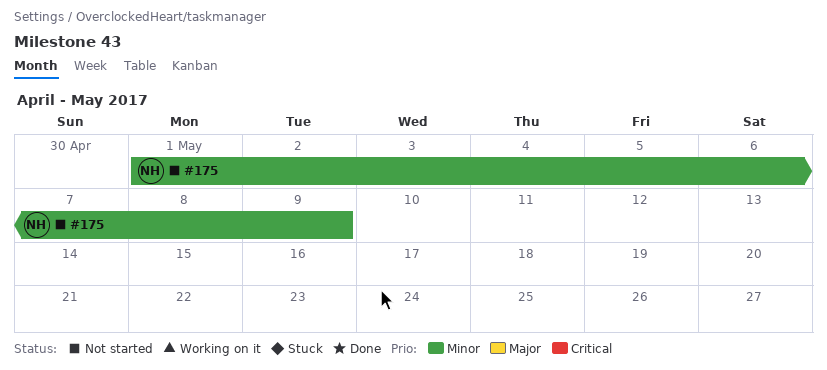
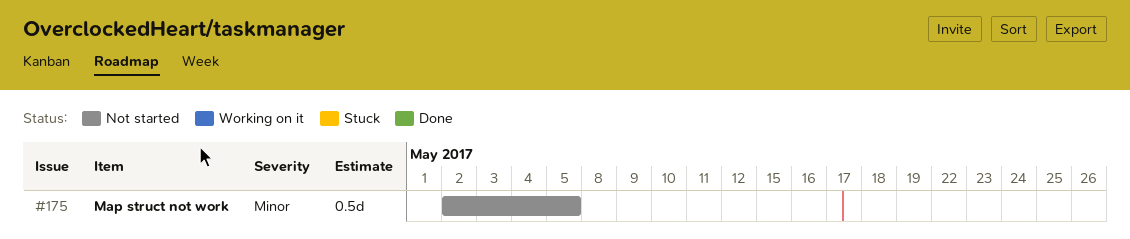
#175, start: May 1 -> May 2
#175, due: May 9 -> May 5

